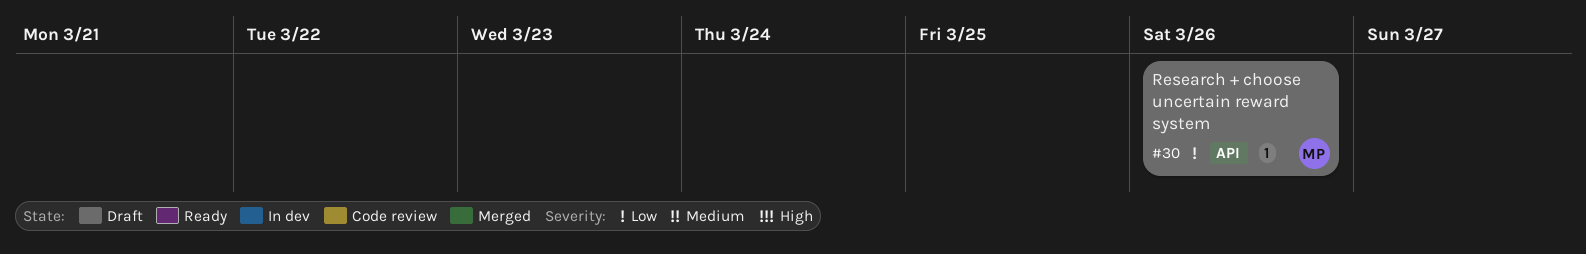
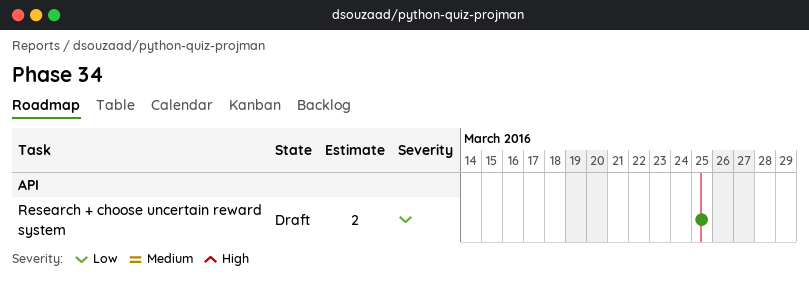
Research + choose uncertain reward system, estimate: 1 -> 2
Research + choose uncertain reward system, due: Mar 26 -> Mar 25

